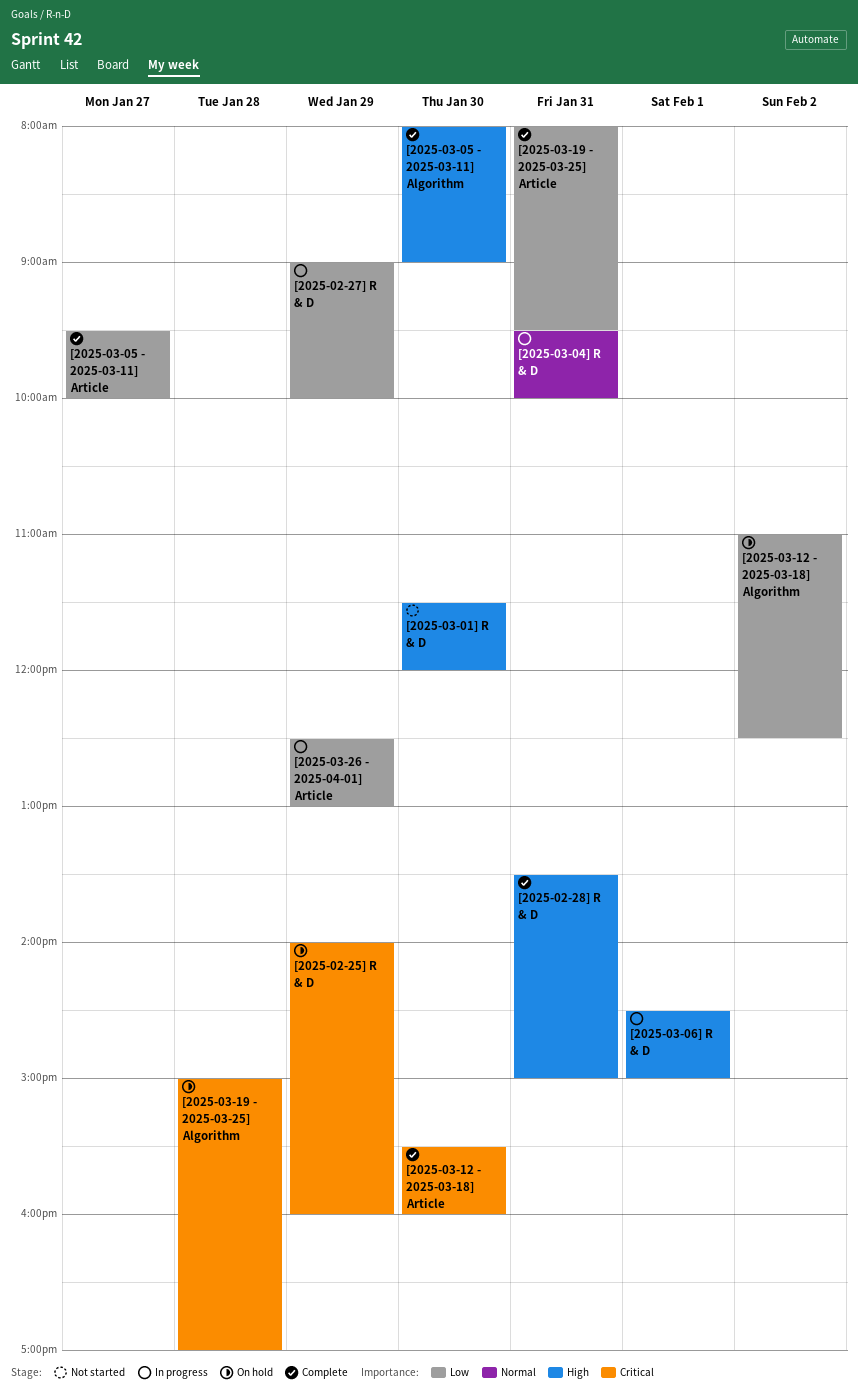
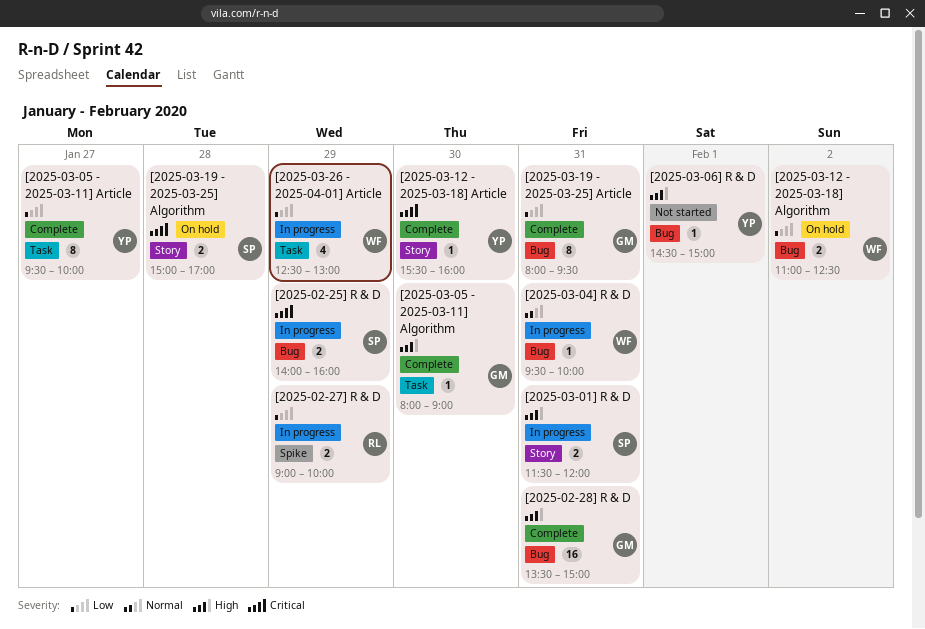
[2025-02-25] R & D, status: On hold -> In progress
[2025-03-01] R & D, status: Not started -> In progress
[2025-03-01] R & D, day: Jan 30 -> Jan 31
[2025-03-06] R & D, status: In progress -> Not started

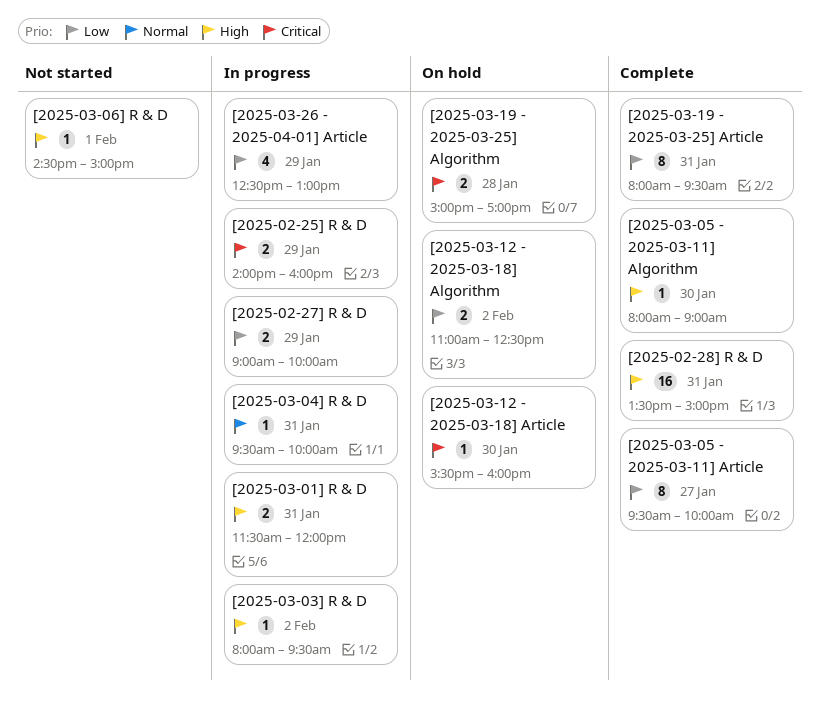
[2025-03-03] R & D: none -> present
[2025-03-12 - 2025-03-18] Article, status: Complete -> On hold

